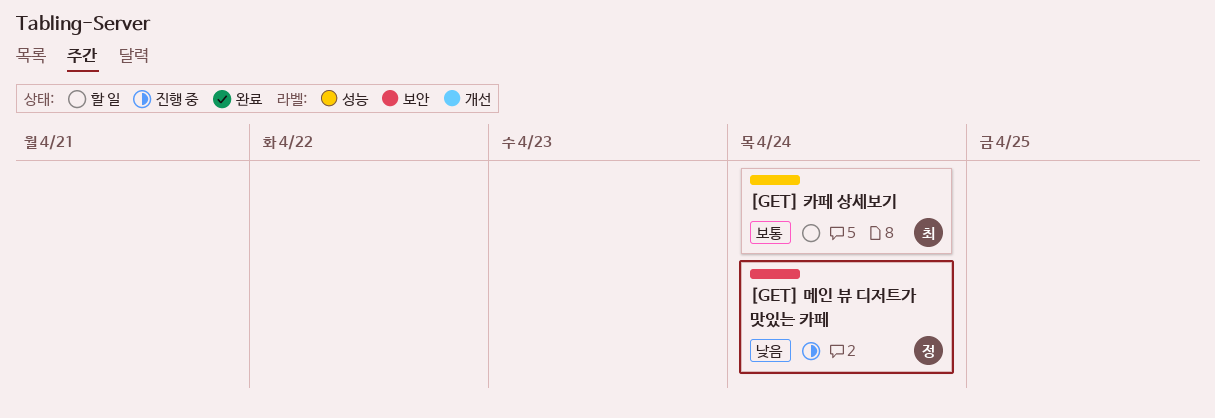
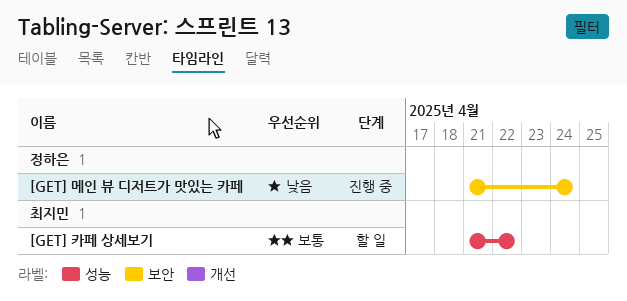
[GET] 카페 상세보기, due: Apr 24 -> Apr 22

